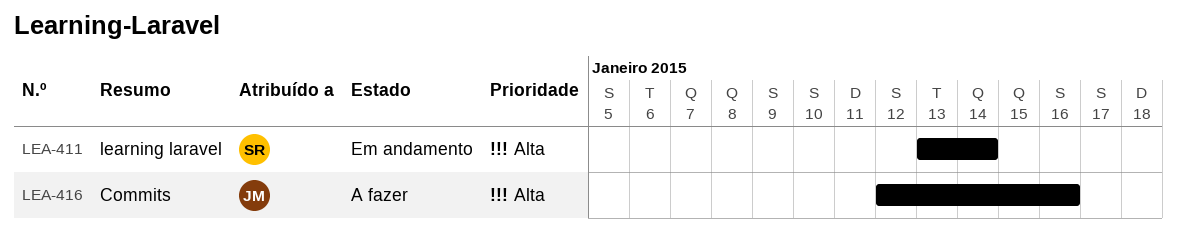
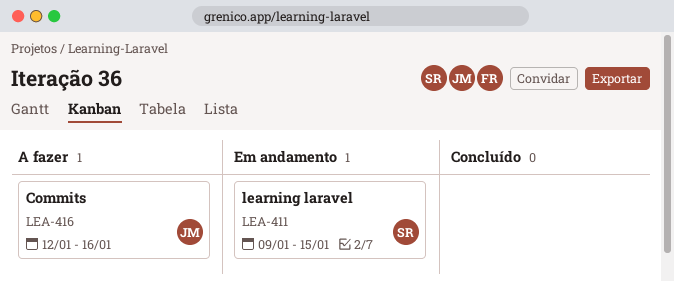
LEA-411, start: Jan 13 -> Jan 9
LEA-411, due: Jan 14 -> Jan 15

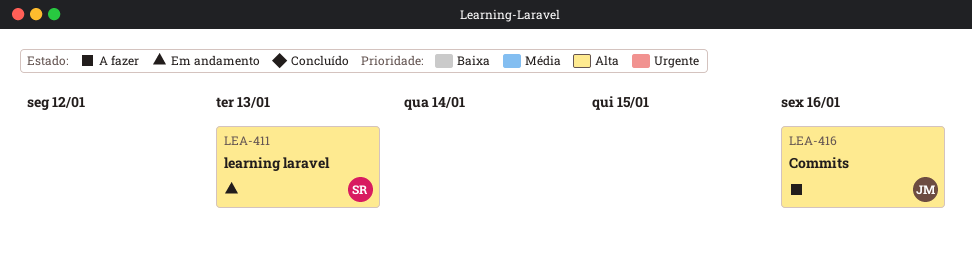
LEA-411, due: Jan 15 -> Jan 13

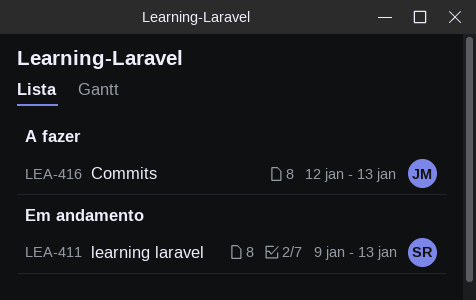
LEA-416, due: Jan 16 -> Jan 13

